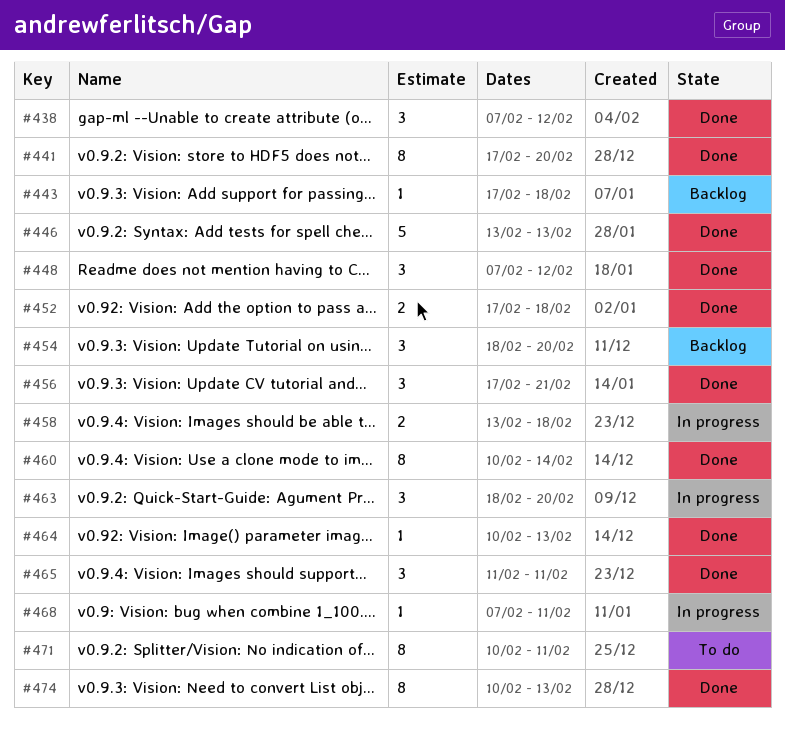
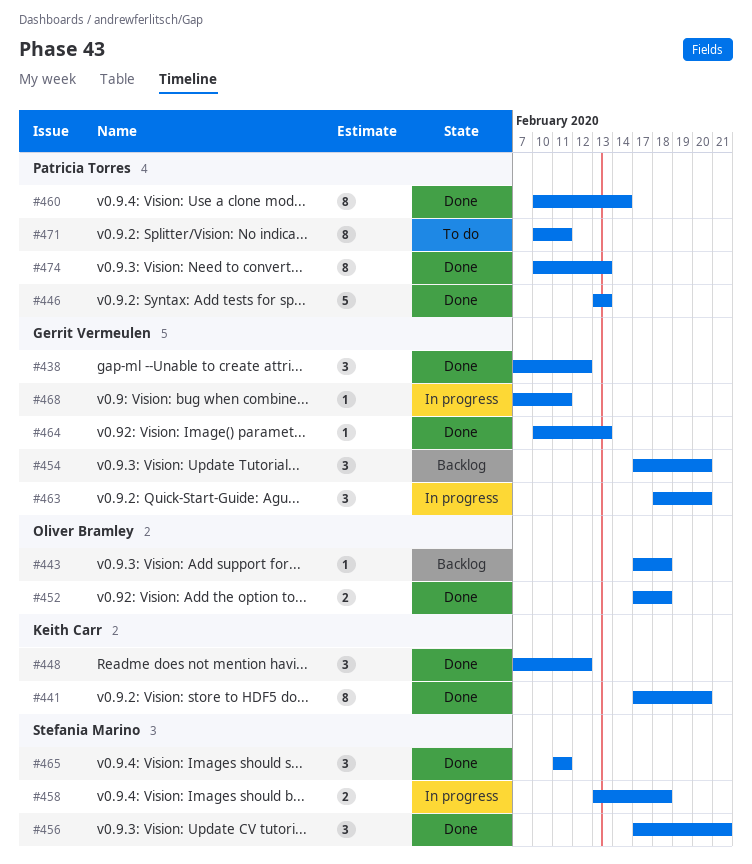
#454, start: Feb 18 -> Feb 17

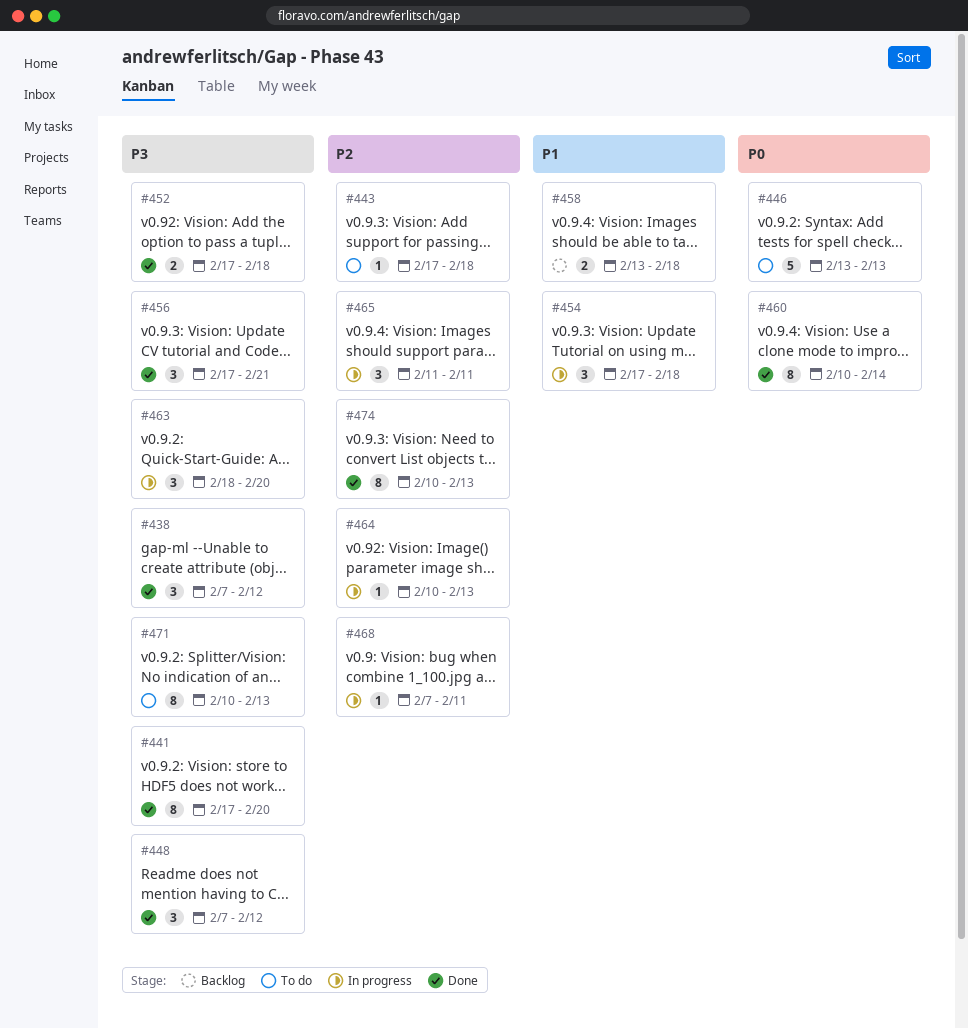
#443, status: Backlog -> To do
#446, status: Done -> To do
#454, status: Backlog -> In progress
#454, due: Feb 20 -> Feb 18
#458, status: In progress -> Backlog
#464, status: Done -> In progress
#465, status: Done -> In progress
#471, due: Feb 11 -> Feb 13

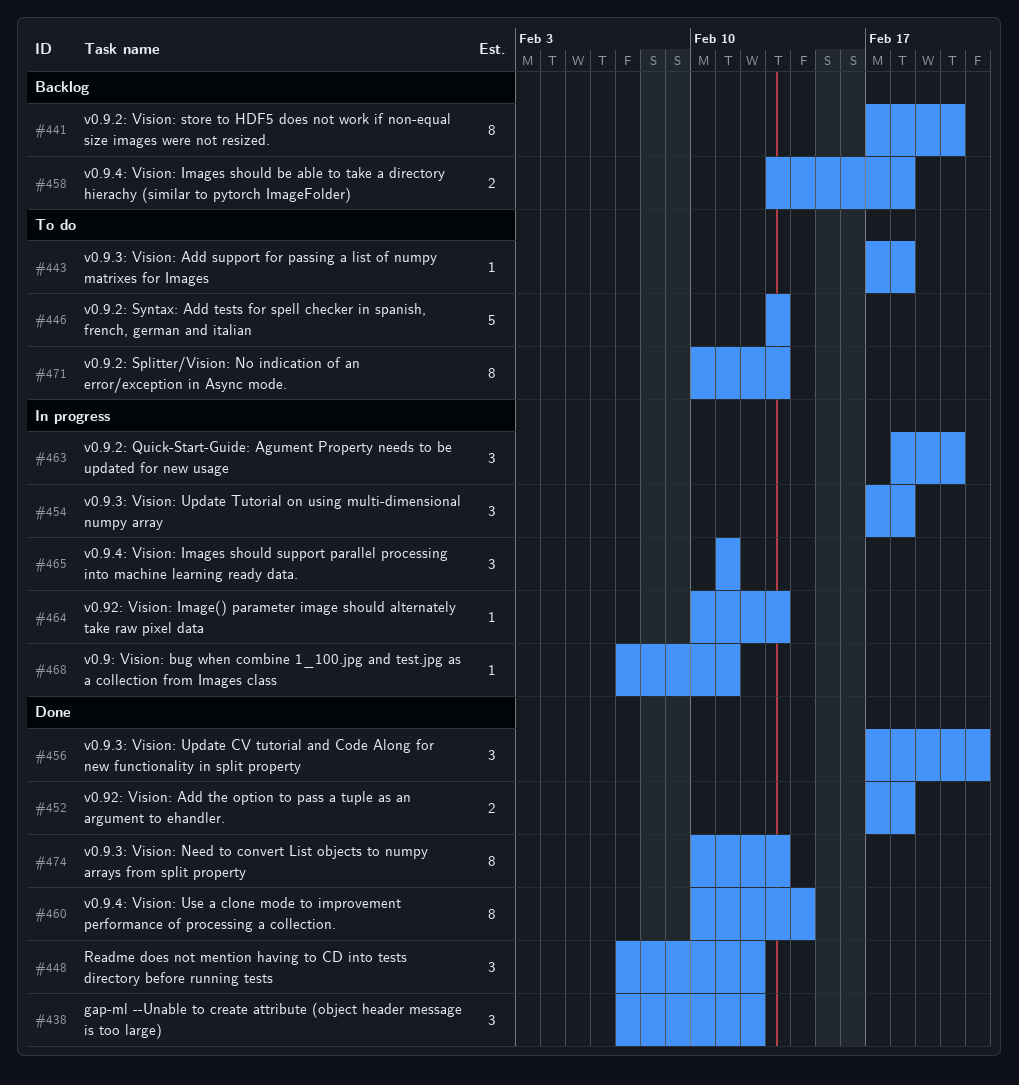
#441, status: Done -> Backlog

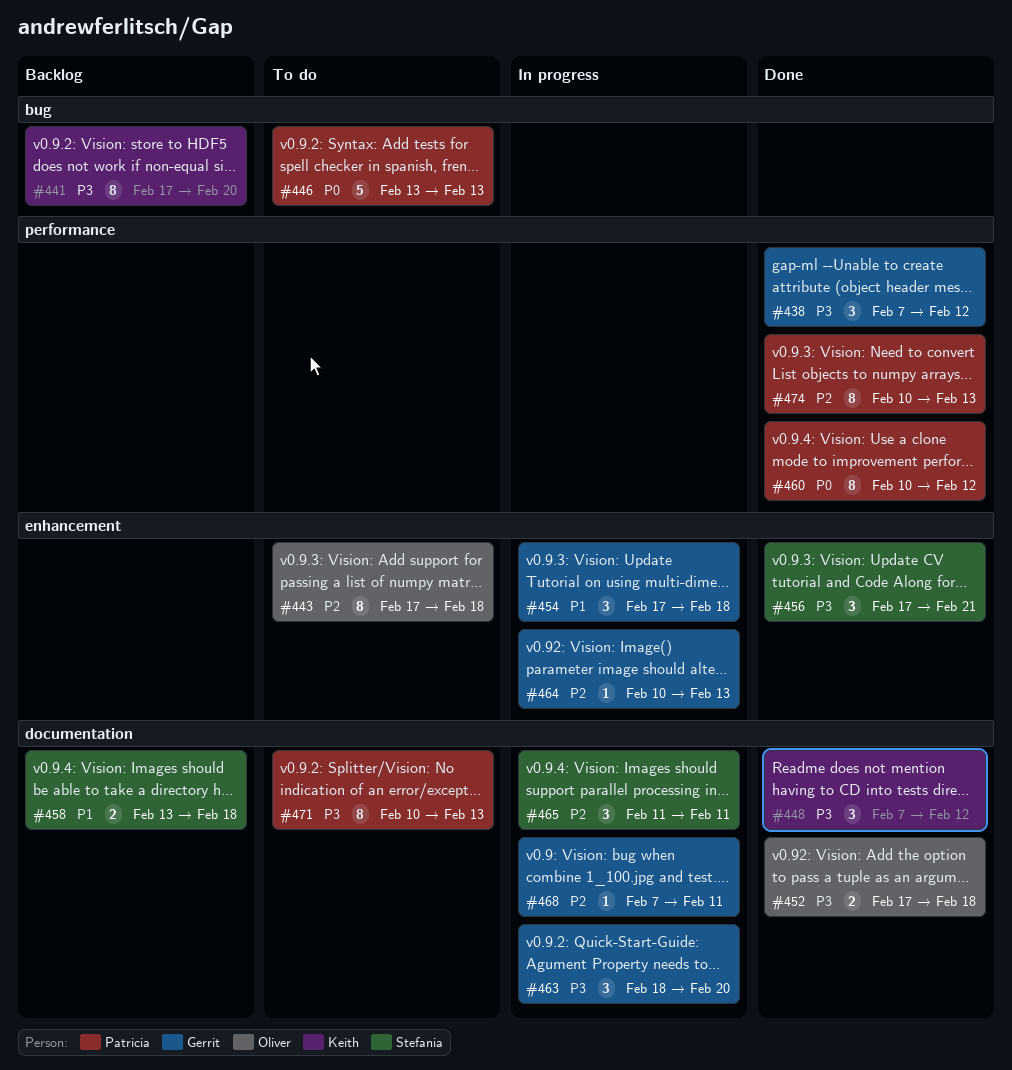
#443, estimate: 1 -> 8
#460, due: Feb 14 -> Feb 12

